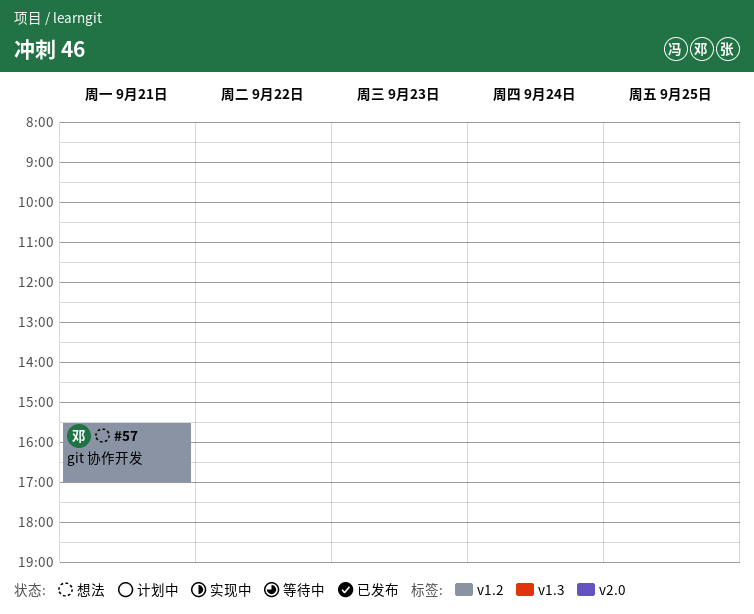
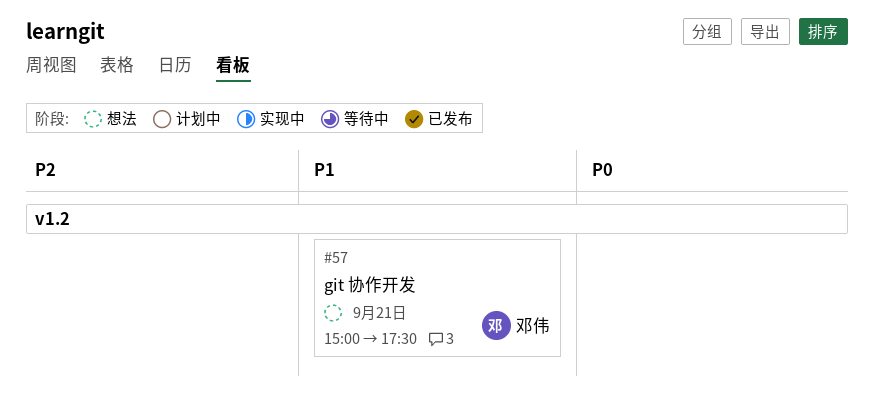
#57, begins: 15:30 -> 15:00
#57, ends: 17:00 -> 17:30

